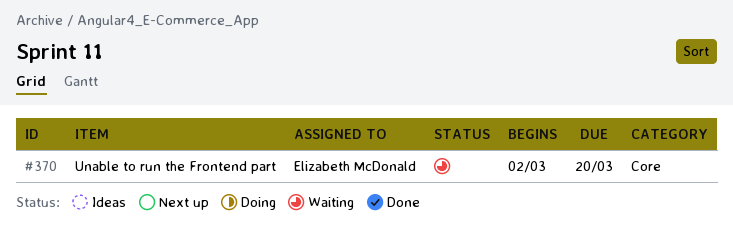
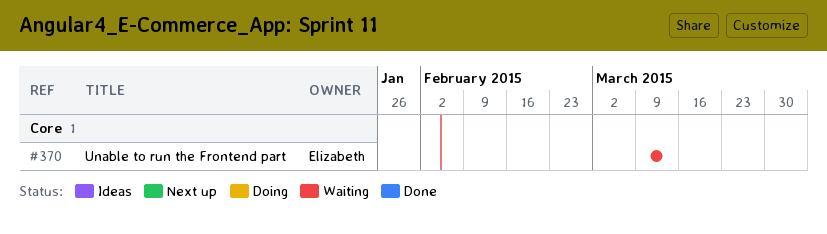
#370, start: Mar 2 -> Mar 9
#370, due: Mar 20 -> Mar 13

